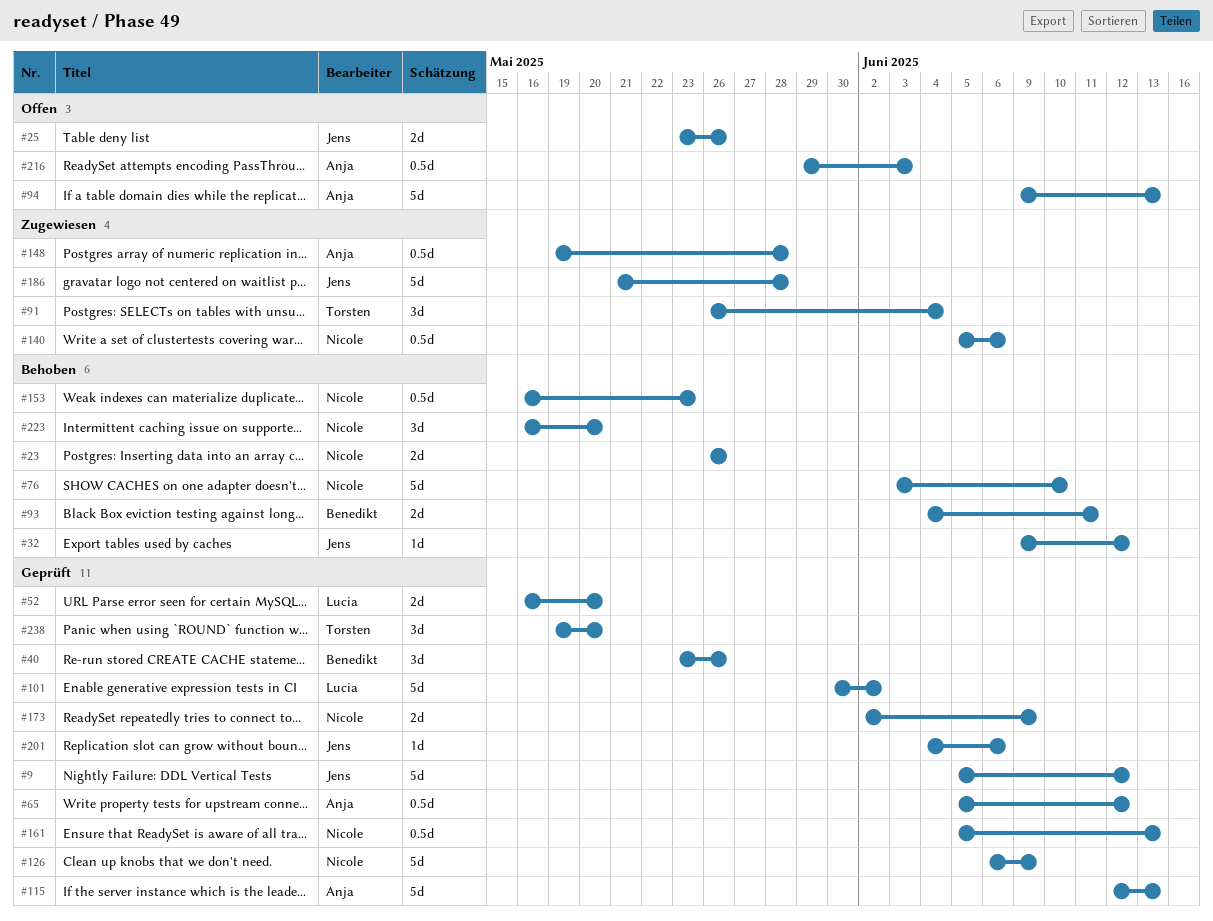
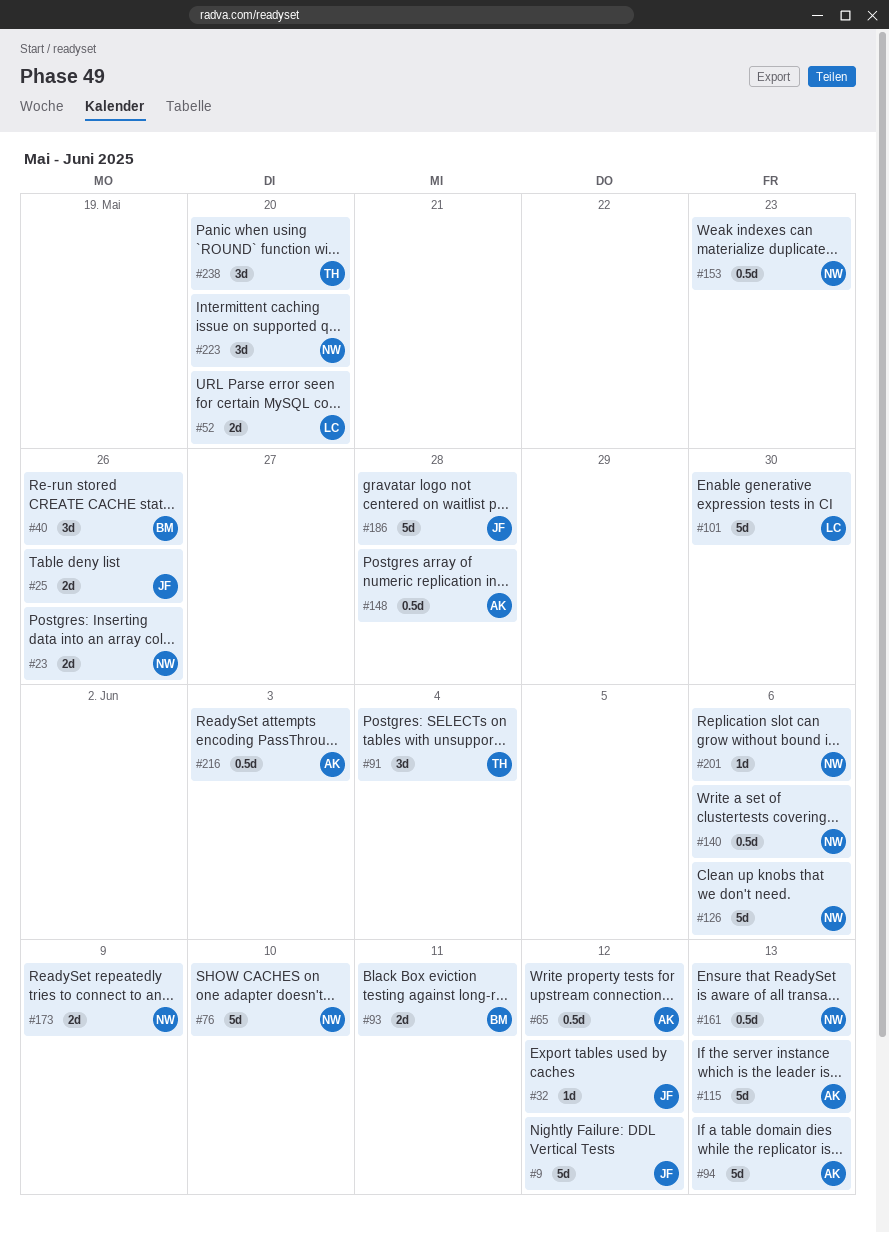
#101, due: Jun 2 -> May 30
#126, due: Jun 9 -> Jun 6
#201, owner: Jens -> Nicole

